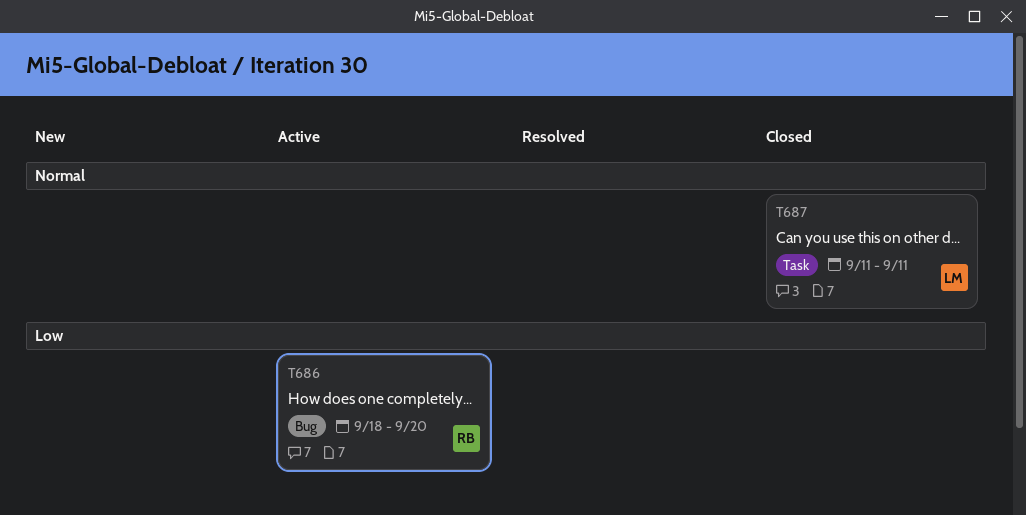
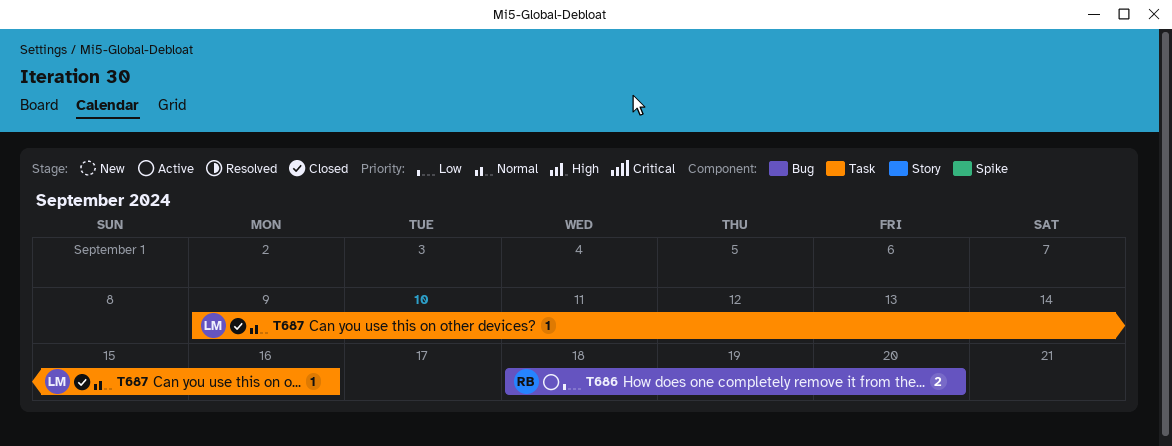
T687, start: Sep 11 -> Sep 9
T687, due: Sep 11 -> Sep 16

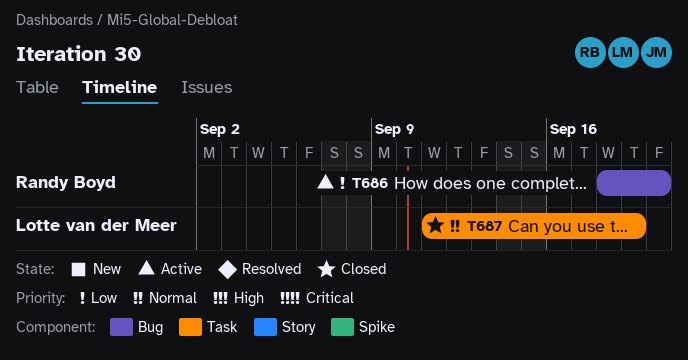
T687, start: Sep 9 -> Sep 11
T687, due: Sep 16 -> Sep 19

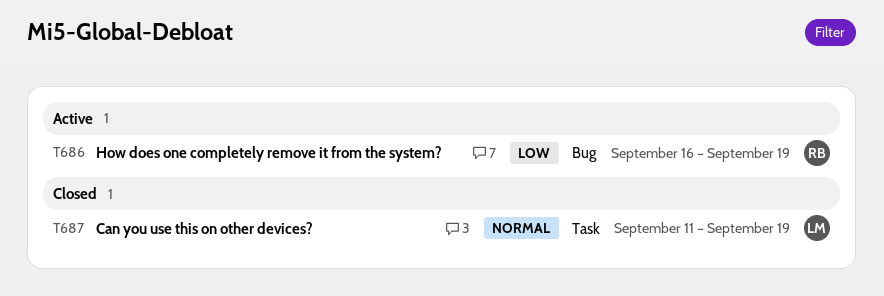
T686, start: Sep 18 -> Sep 16
T686, due: Sep 20 -> Sep 19

